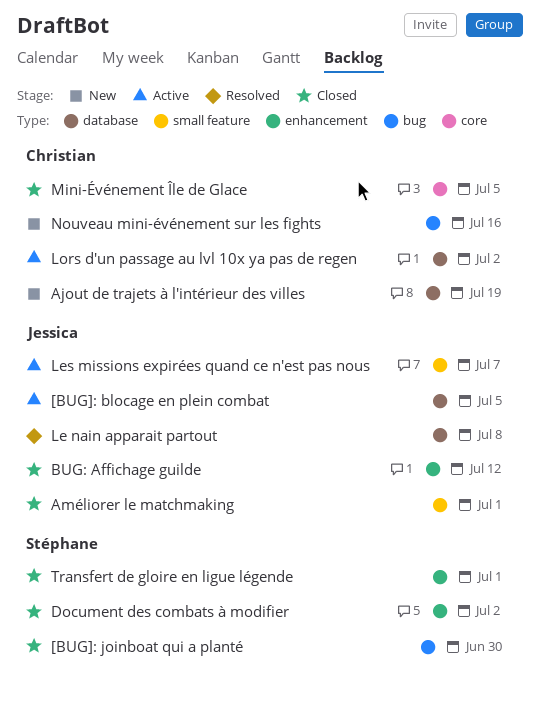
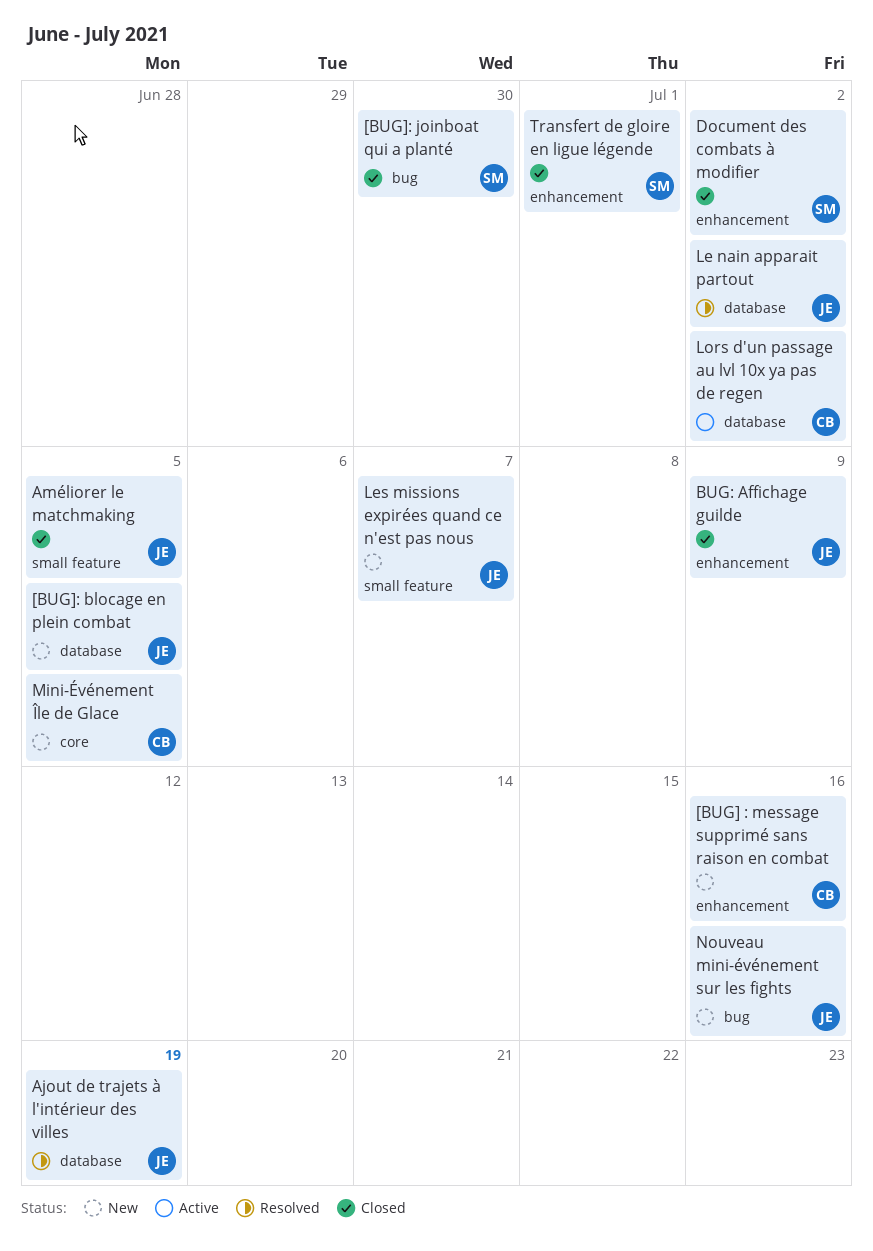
[BUG] : message supprimé sans raison en combat: none -> present
[BUG]: blocage en plein combat, status: Active -> New
Ajout de trajets à l'intérieur des villes, status: New -> Resolved
Ajout de trajets à l'intérieur des villes, owner: Christian -> Jessica
Améliorer le matchmaking, due: Jul 1 -> Jul 5
BUG: Affichage guilde, due: Jul 12 -> Jul 9
Le nain apparait partout, due: Jul 8 -> Jul 2
Les missions expirées quand ce n'est pas nous, status: Active -> New
Mini-Événement Île de Glace, status: Closed -> New
Nouveau mini-événement sur les fights, owner: Christian -> Jessica

